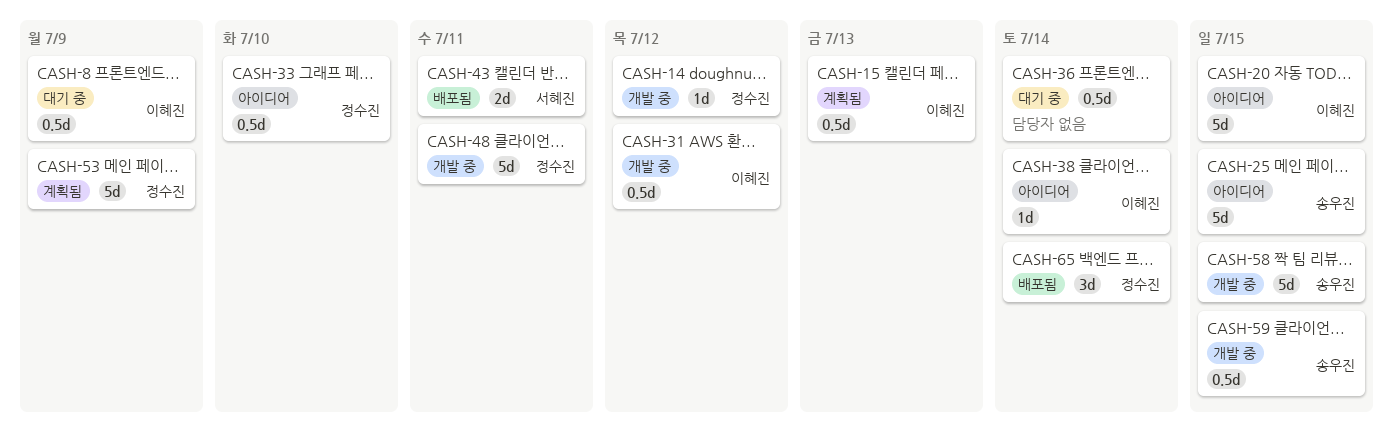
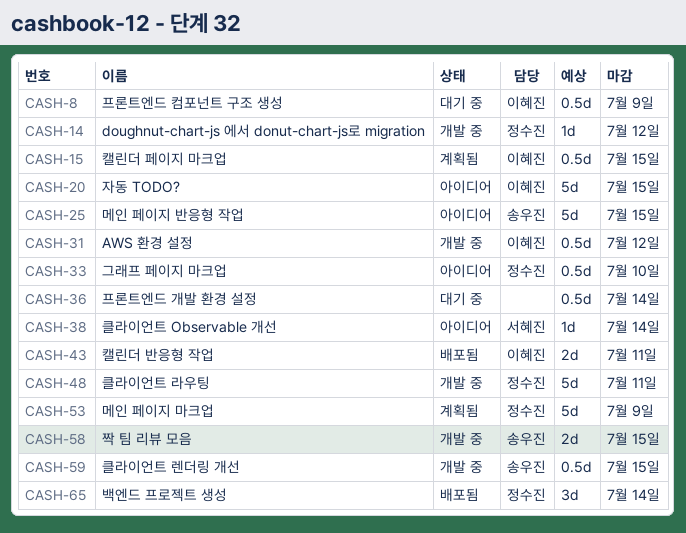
CASH-15, due: Jul 13 -> Jul 15
CASH-38, owner: 이혜진 -> 서혜진
CASH-43, owner: 서혜진 -> 이혜진
CASH-58, estimate: 5d -> 2d

